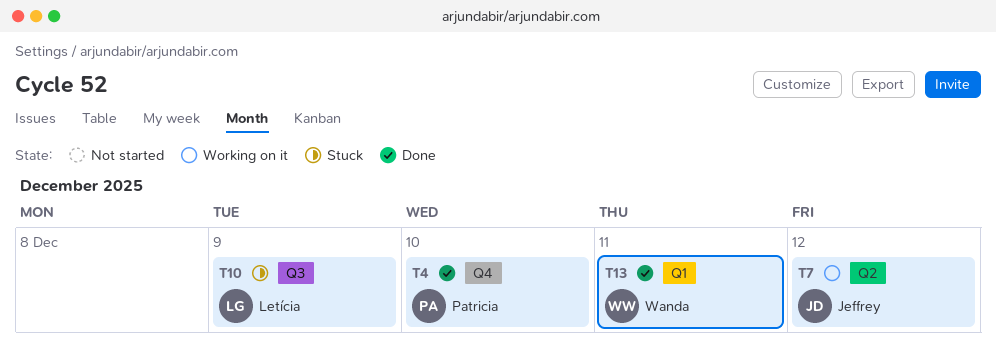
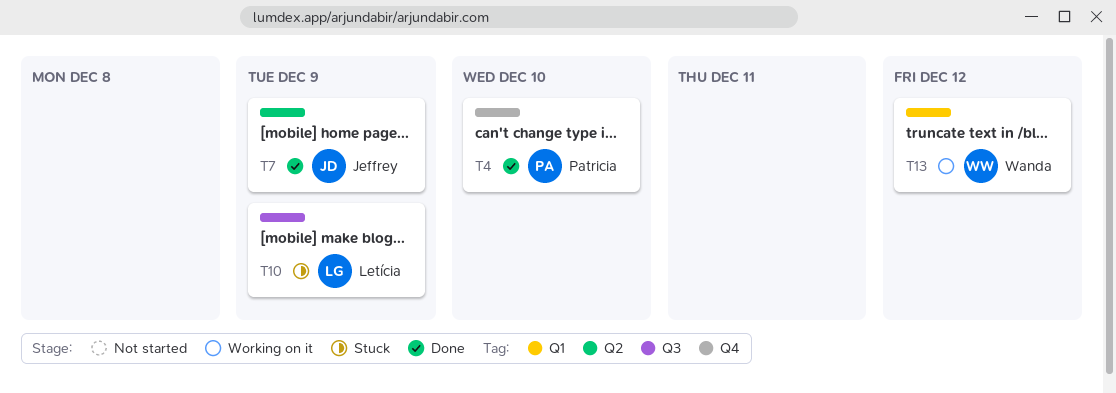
T7, status: Working on it -> Done
T7, due: Dec 12 -> Dec 9
T13, status: Done -> Working on it
T13, due: Dec 11 -> Dec 12

